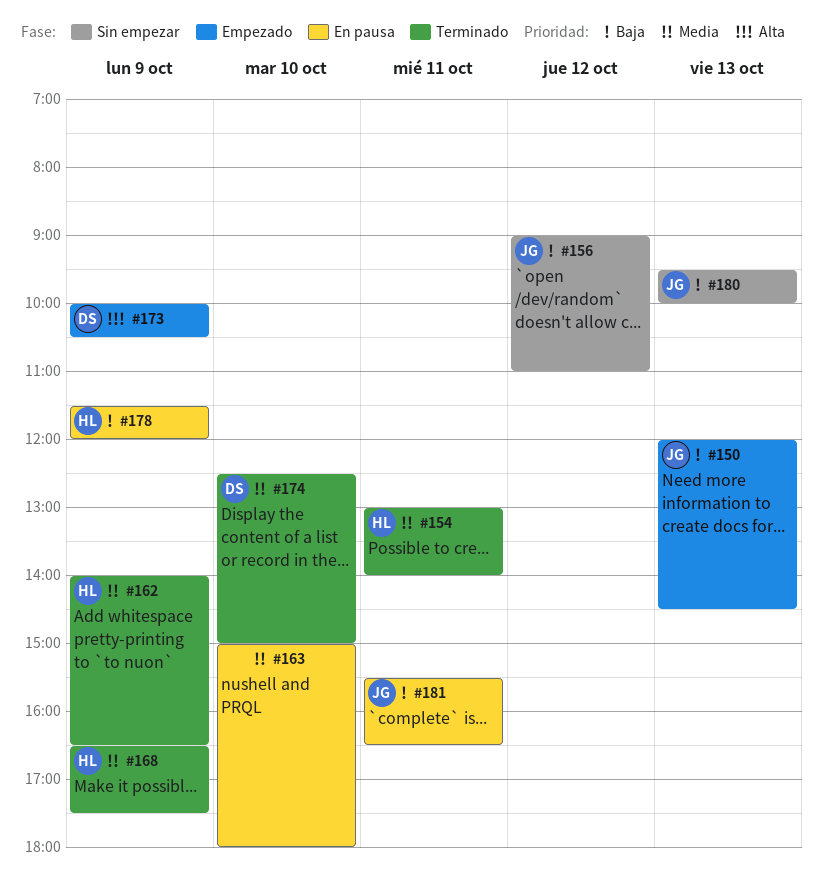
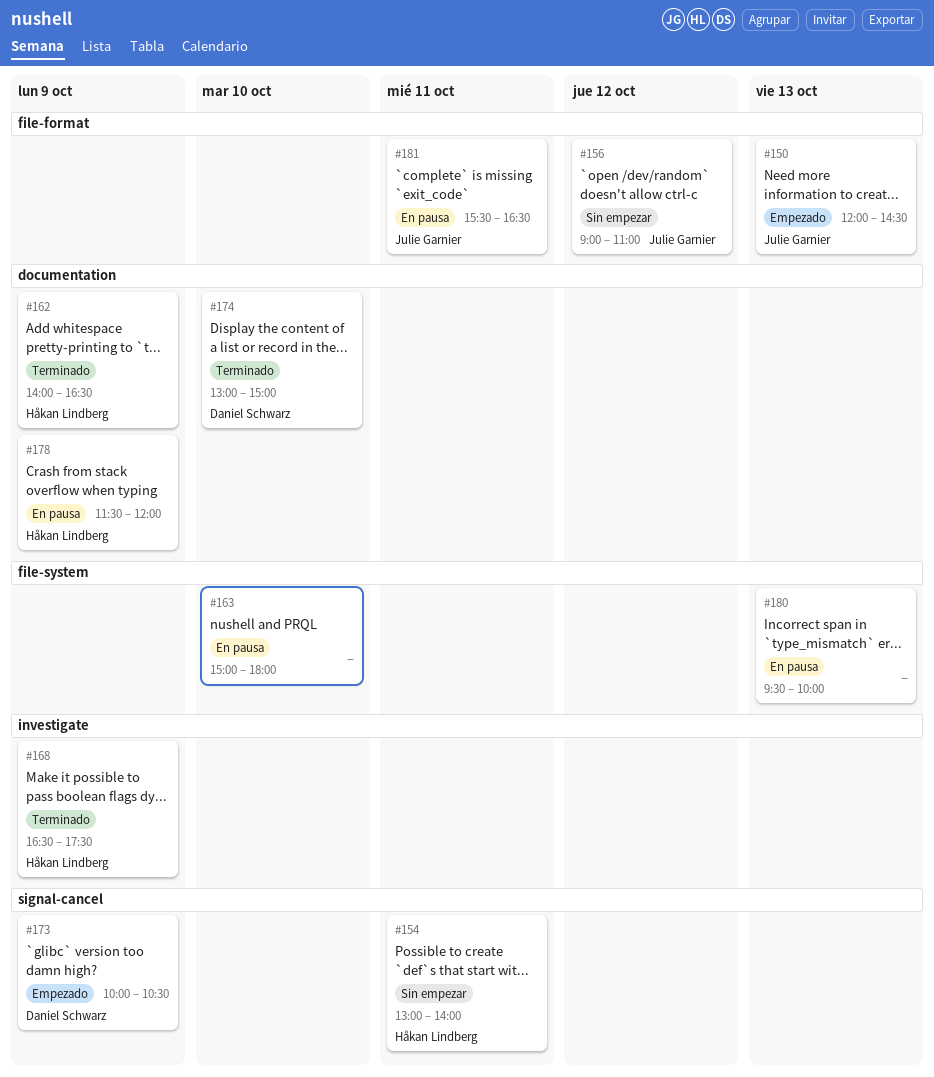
#154, status: Terminado -> Sin empezar
#174, begins: 12:30 -> 13:00
#180, status: Sin empezar -> En pausa
#180, owner: Julie Garnier -> none

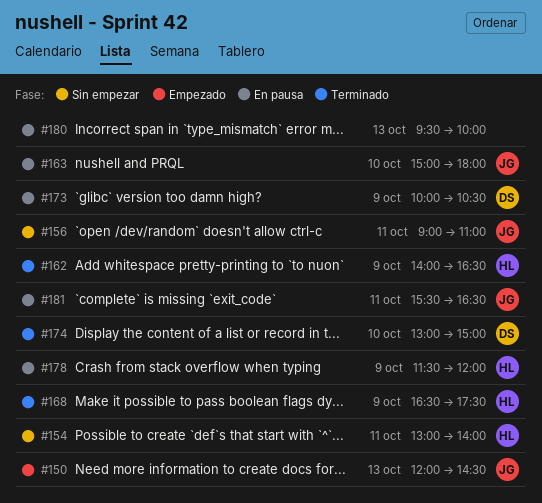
#156, day: Oct 12 -> Oct 11
#163, owner: none -> Julie Garnier
#173, status: Empezado -> En pausa

